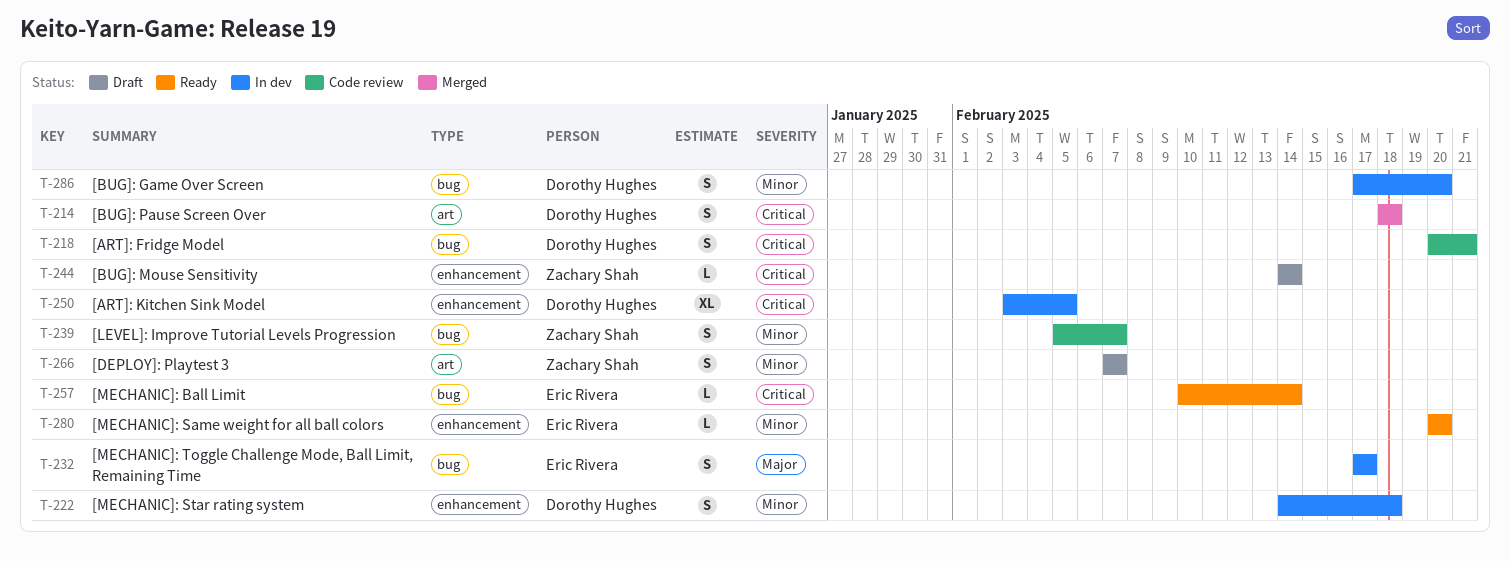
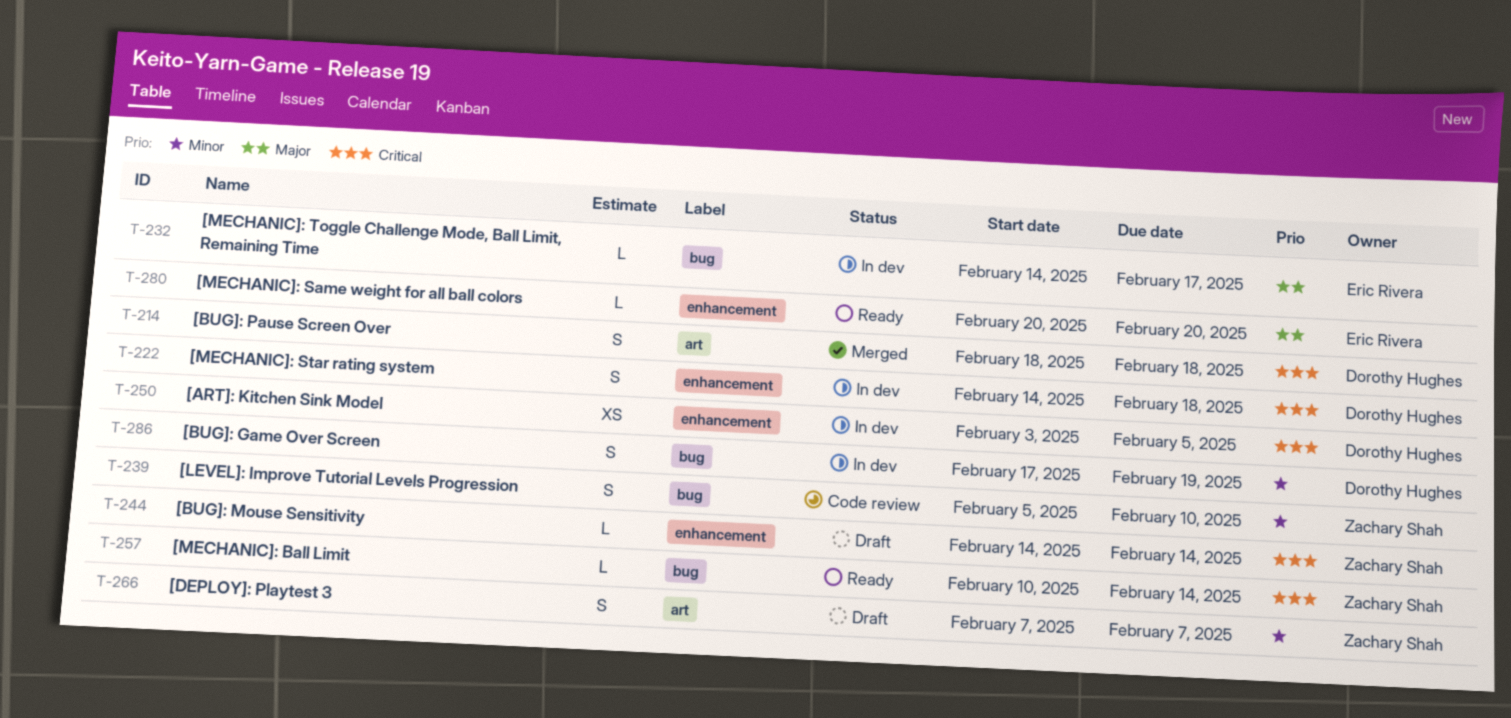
T-218: present -> none
T-222, priority: Minor -> Critical
T-232, estimate: S -> L
T-232, start: Feb 17 -> Feb 14
T-239, due: Feb 7 -> Feb 10
T-250, estimate: XL -> XS
T-257, owner: Eric Rivera -> Zachary Shah
T-280, priority: Minor -> Major
T-286, due: Feb 20 -> Feb 19

